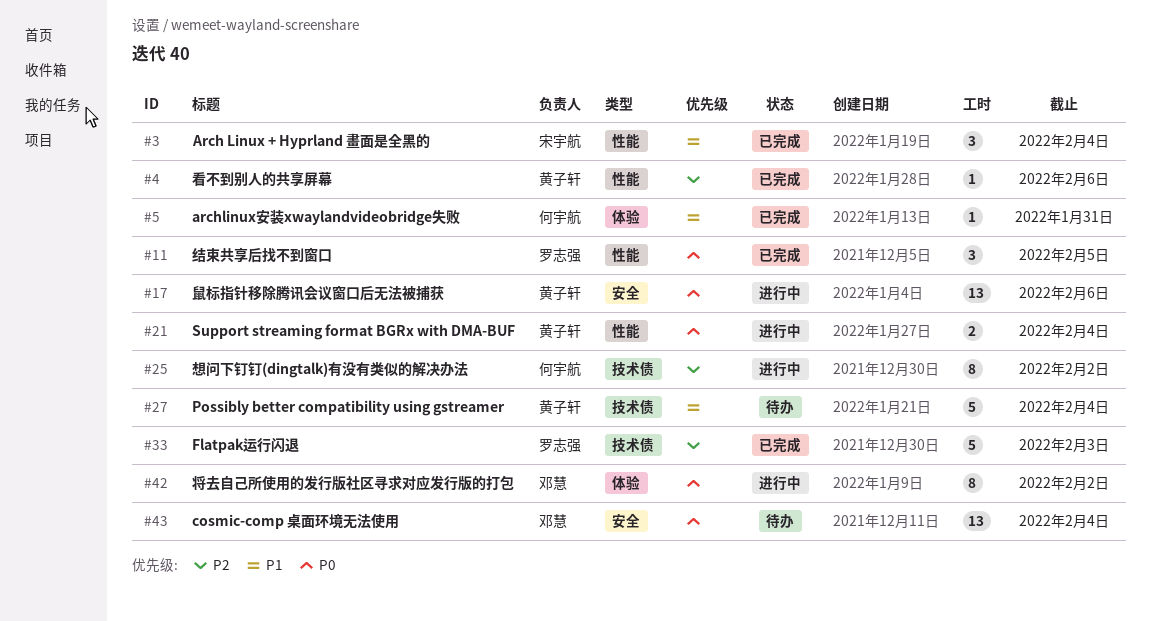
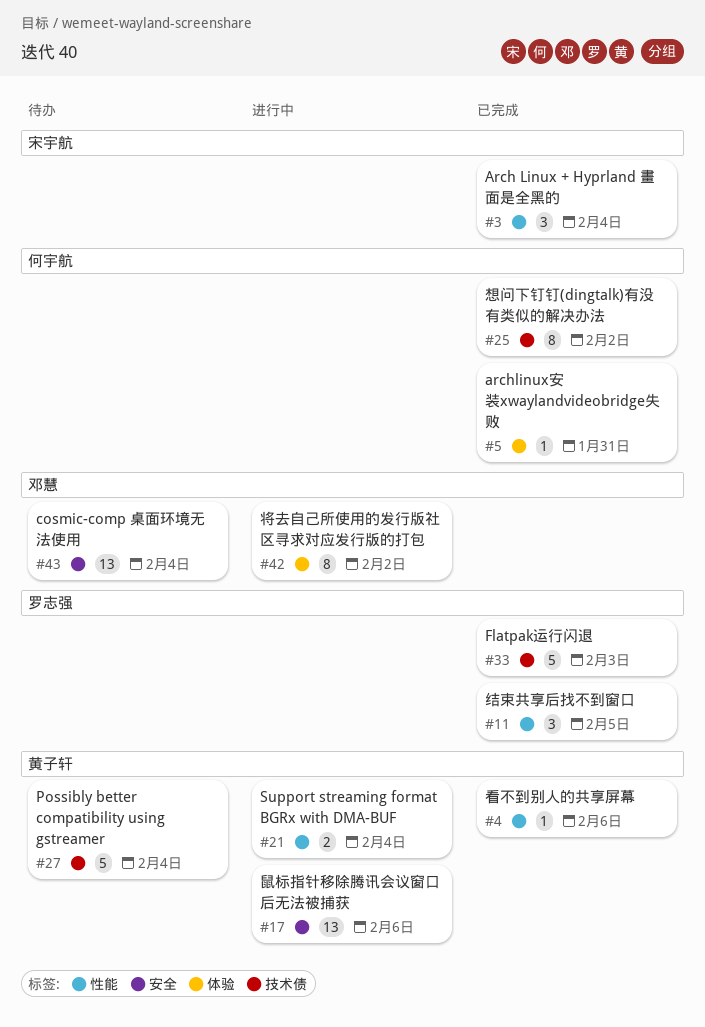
#25, status: 进行中 -> 已完成

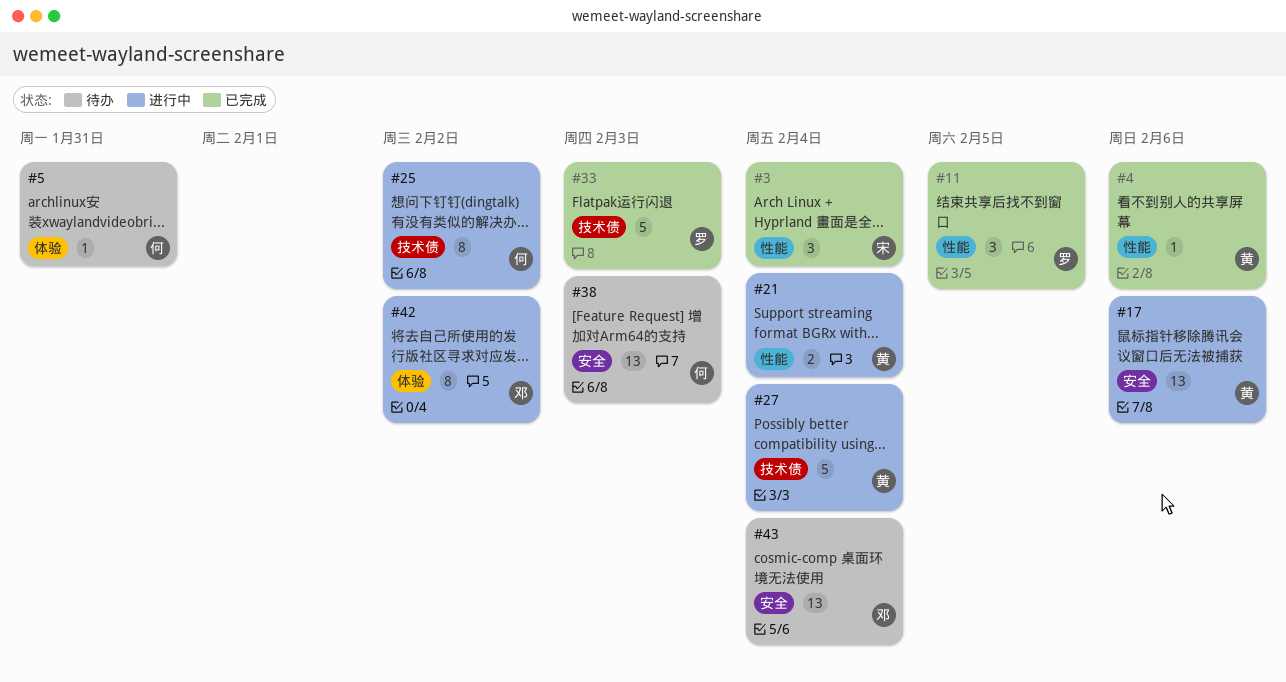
#5, status: 已完成 -> 待办
#25, status: 已完成 -> 进行中
#27, status: 待办 -> 进行中
#38: none -> present

